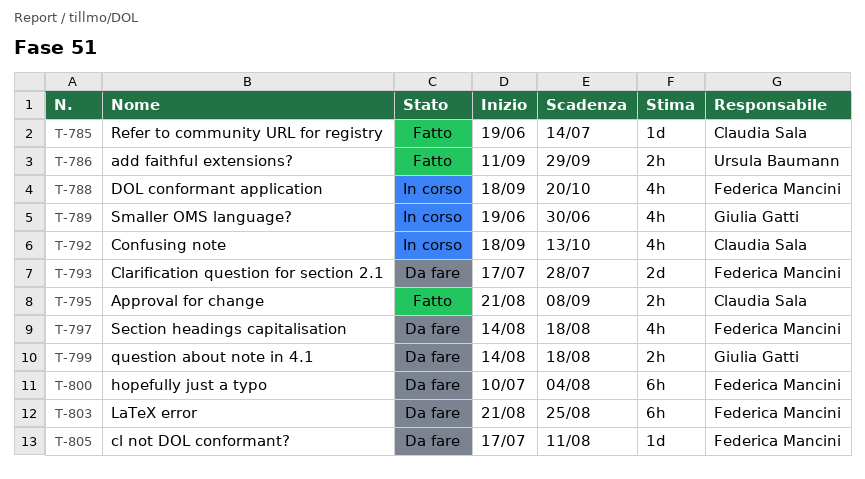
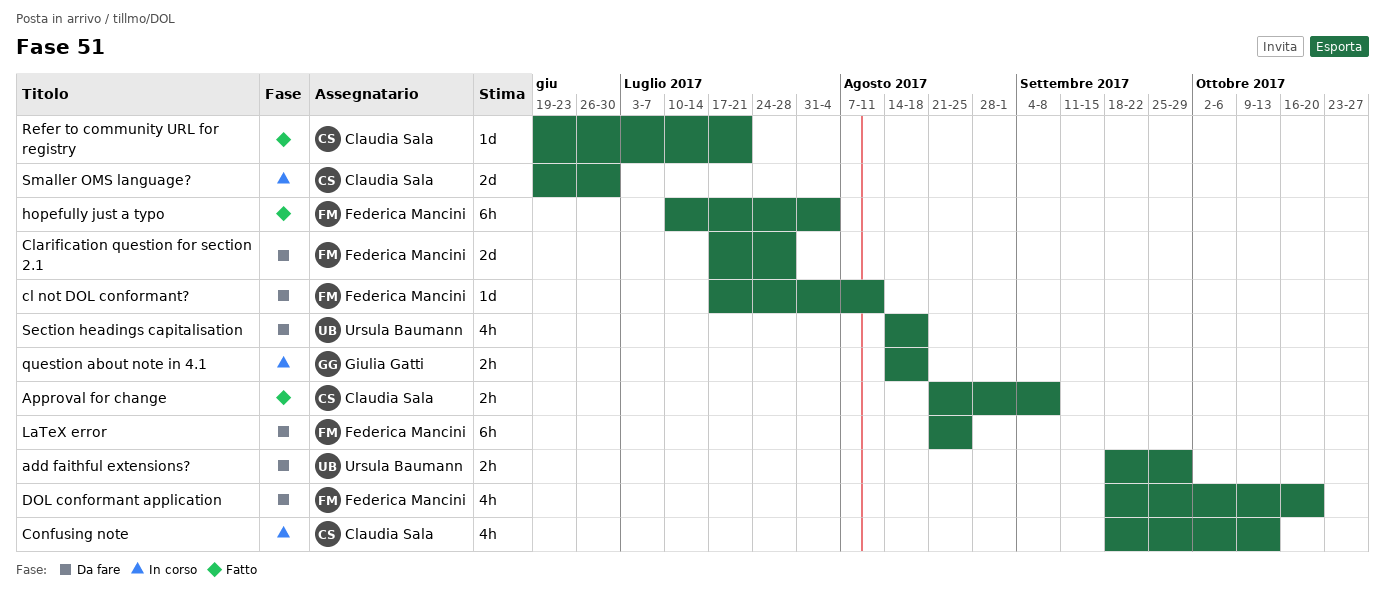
add faithful extensions?, status: Fatto -> Da fare
add faithful extensions?, start: Sep 11 -> Sep 18
DOL conformant application, status: In corso -> Da fare
hopefully just a typo, status: Da fare -> Fatto
question about note in 4.1, status: Da fare -> In corso
Refer to community URL for registry, due: Jul 14 -> Jul 21
Section headings capitalisation, owner: Federica Mancini -> Ursula Baumann
Smaller OMS language?, owner: Giulia Gatti -> Claudia Sala
Smaller OMS language?, estimate: 4h -> 2d

